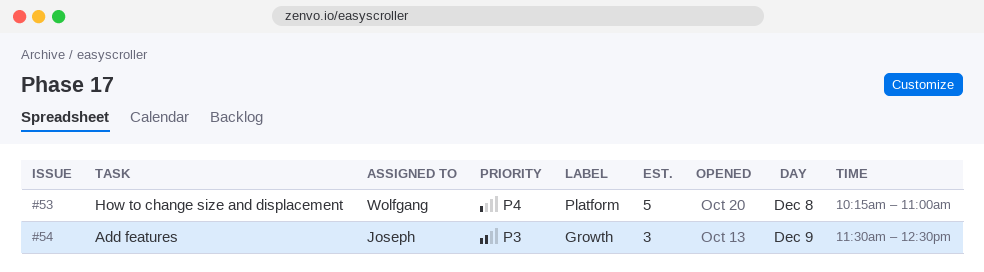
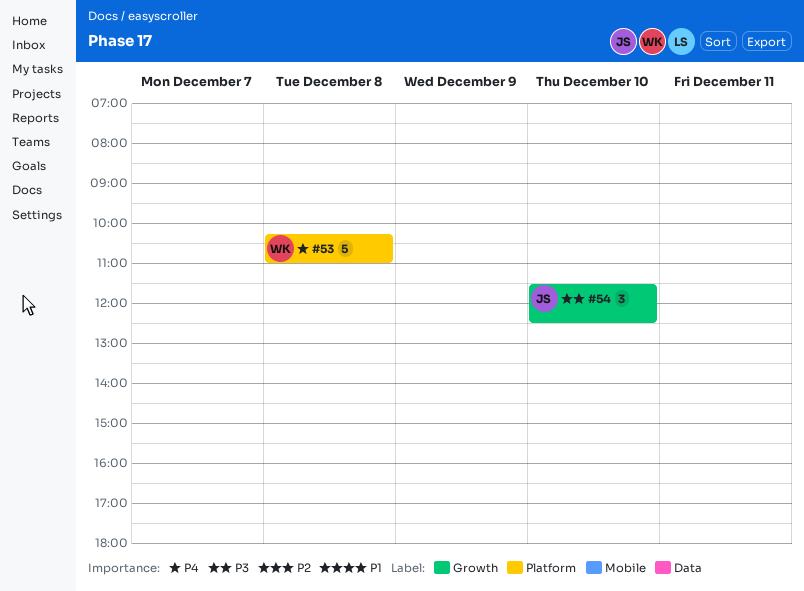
#54, day: Dec 9 -> Dec 10

